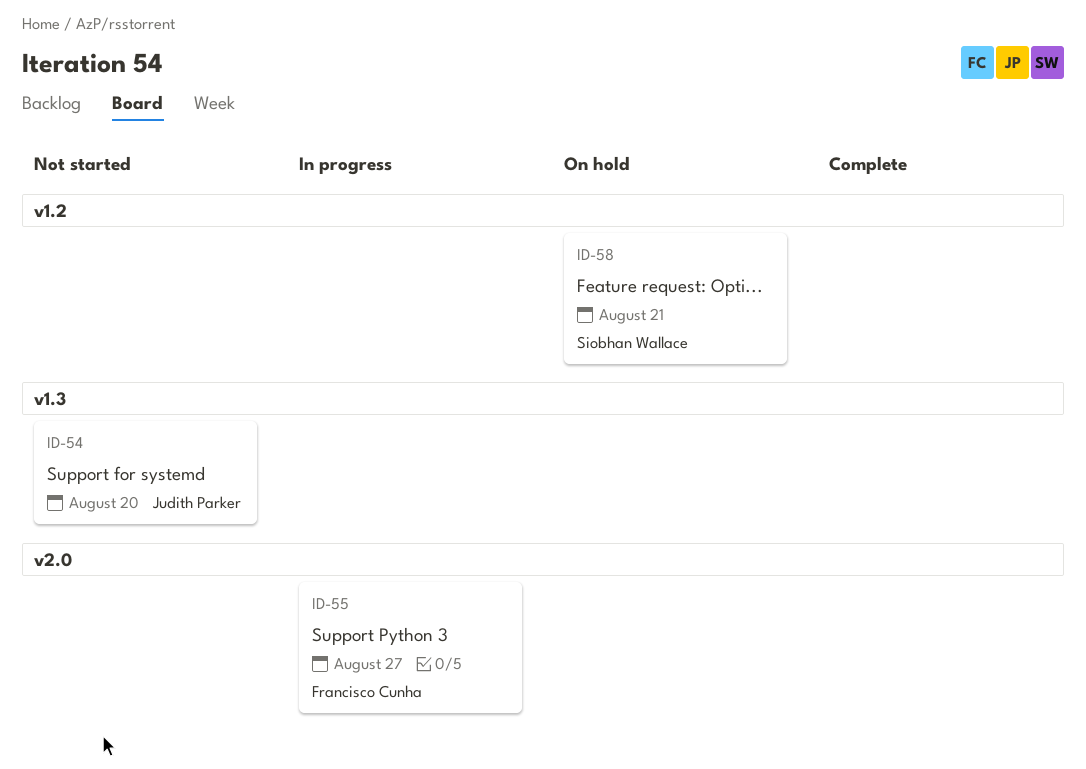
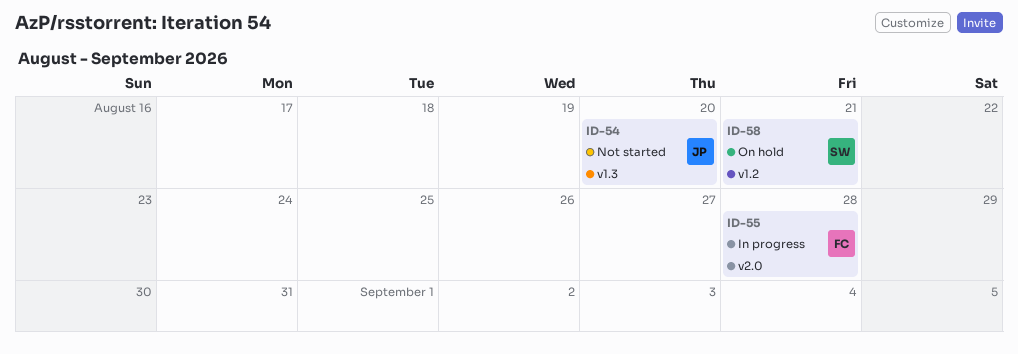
ID-55, due: Aug 27 -> Aug 28

